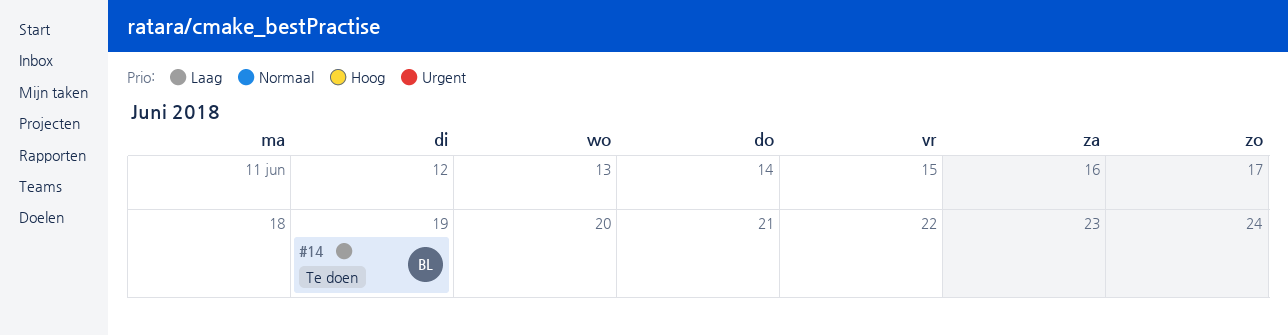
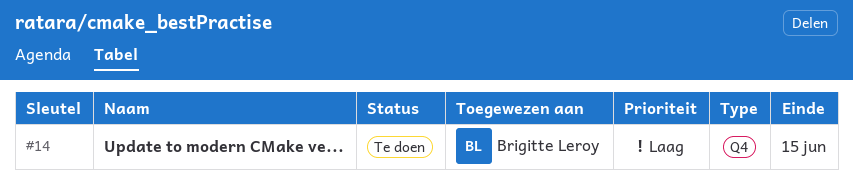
#14, due: Jun 19 -> Jun 15

